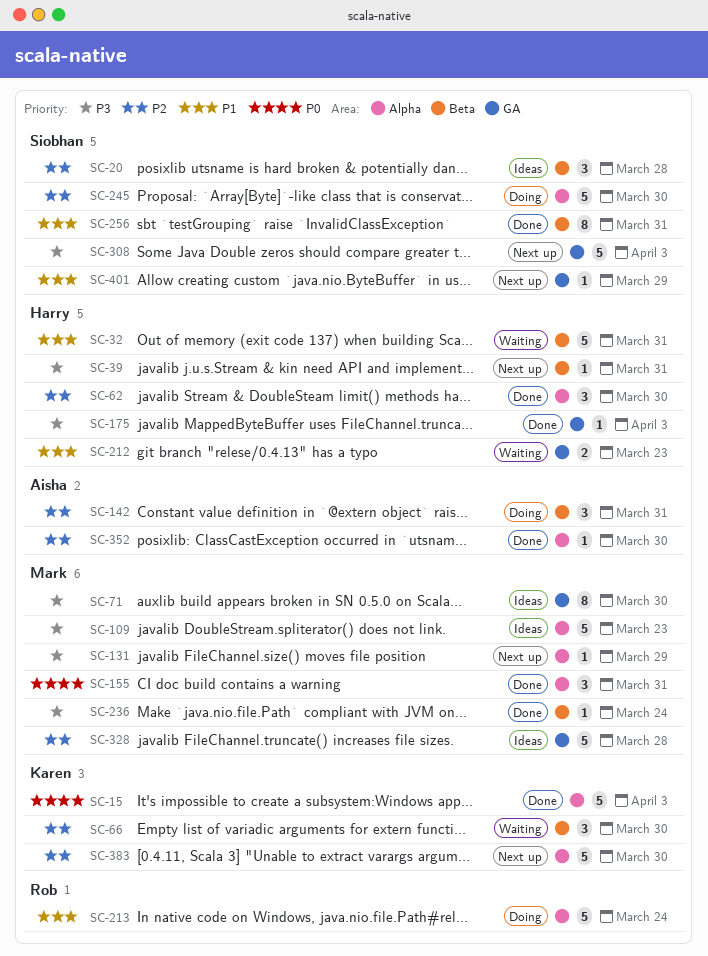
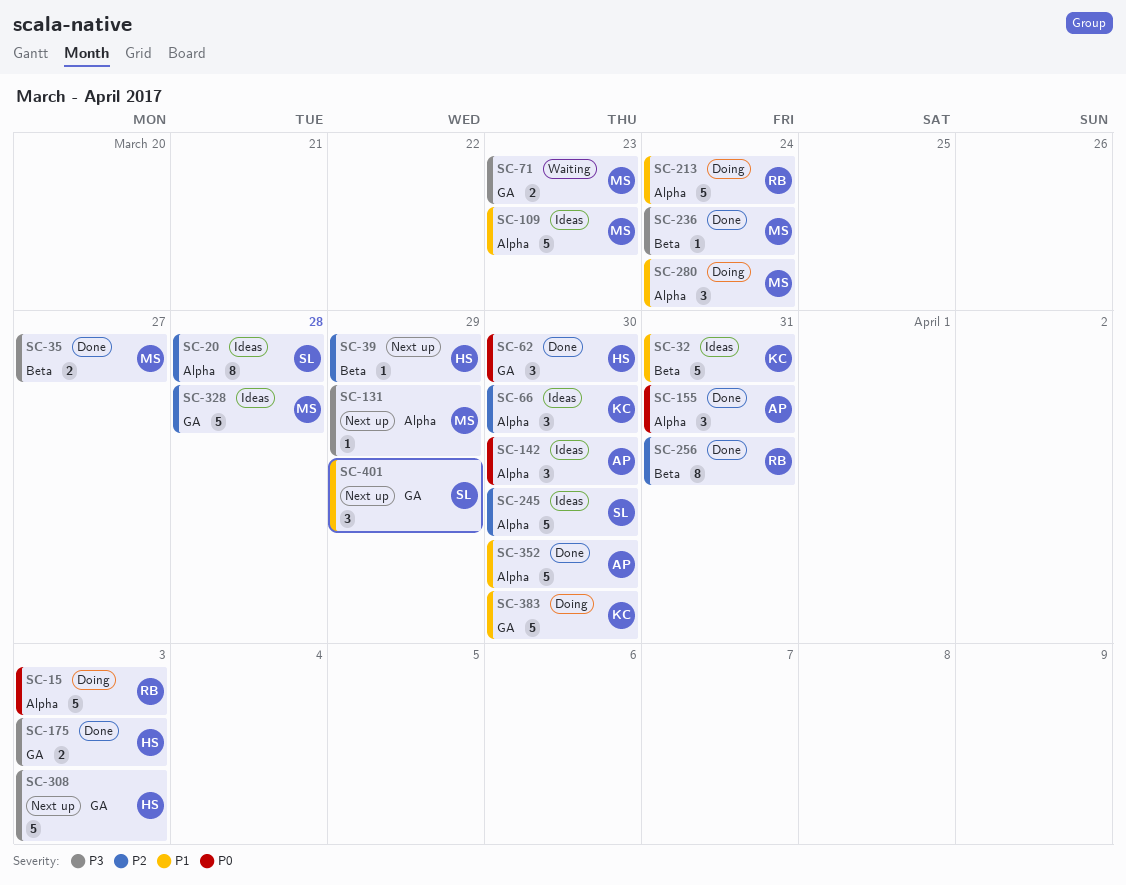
SC-15, status: Done -> Doing
SC-15, owner: Karen -> Rob
SC-20, label: Beta -> Alpha
SC-20, estimate: 3 -> 8
SC-32, status: Waiting -> Ideas
SC-32, owner: Harry -> Karen
SC-35: none -> present
SC-39, priority: P3 -> P2
SC-39, due: Mar 31 -> Mar 29
SC-62, priority: P2 -> P0
SC-62, label: Alpha -> GA
SC-66, status: Waiting -> Ideas
SC-66, label: Beta -> Alpha
SC-71, status: Ideas -> Waiting
SC-71, estimate: 8 -> 2
SC-71, due: Mar 30 -> Mar 23
SC-109, priority: P3 -> P1
SC-142, status: Doing -> Ideas
SC-142, priority: P2 -> P0
SC-142, label: Beta -> Alpha
SC-142, due: Mar 31 -> Mar 30
SC-155, owner: Mark -> Aisha
SC-175, estimate: 1 -> 2
SC-212: present -> none
SC-245, status: Doing -> Ideas
SC-256, owner: Siobhan -> Rob
SC-256, priority: P1 -> P2
SC-280: none -> present
SC-308, owner: Siobhan -> Harry
SC-352, priority: P2 -> P1
SC-352, estimate: 1 -> 5
SC-383, status: Next up -> Doing
SC-383, priority: P2 -> P1
SC-383, label: Alpha -> GA
SC-401, estimate: 1 -> 3

